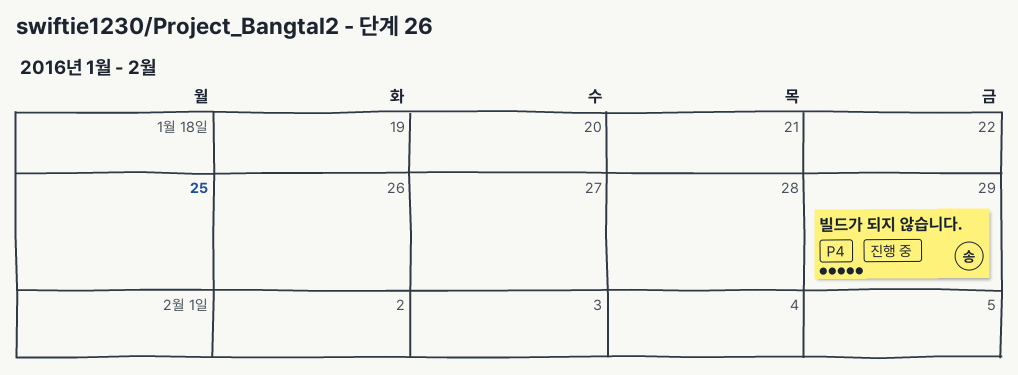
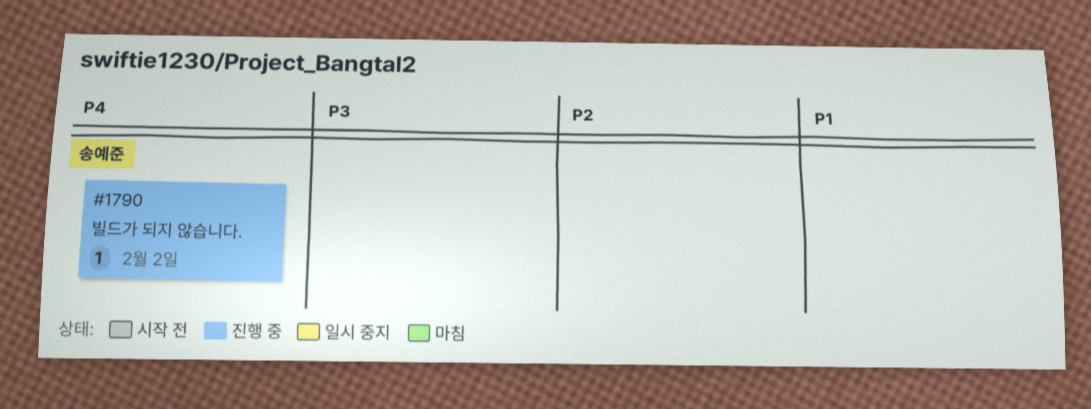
빌드가 되지 않습니다., estimate: 5 -> 1
빌드가 되지 않습니다., due: Jan 29 -> Feb 2

